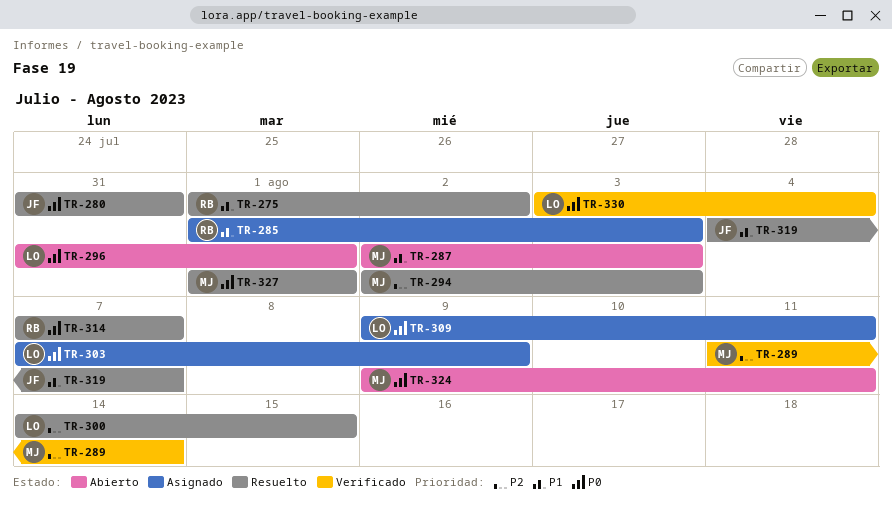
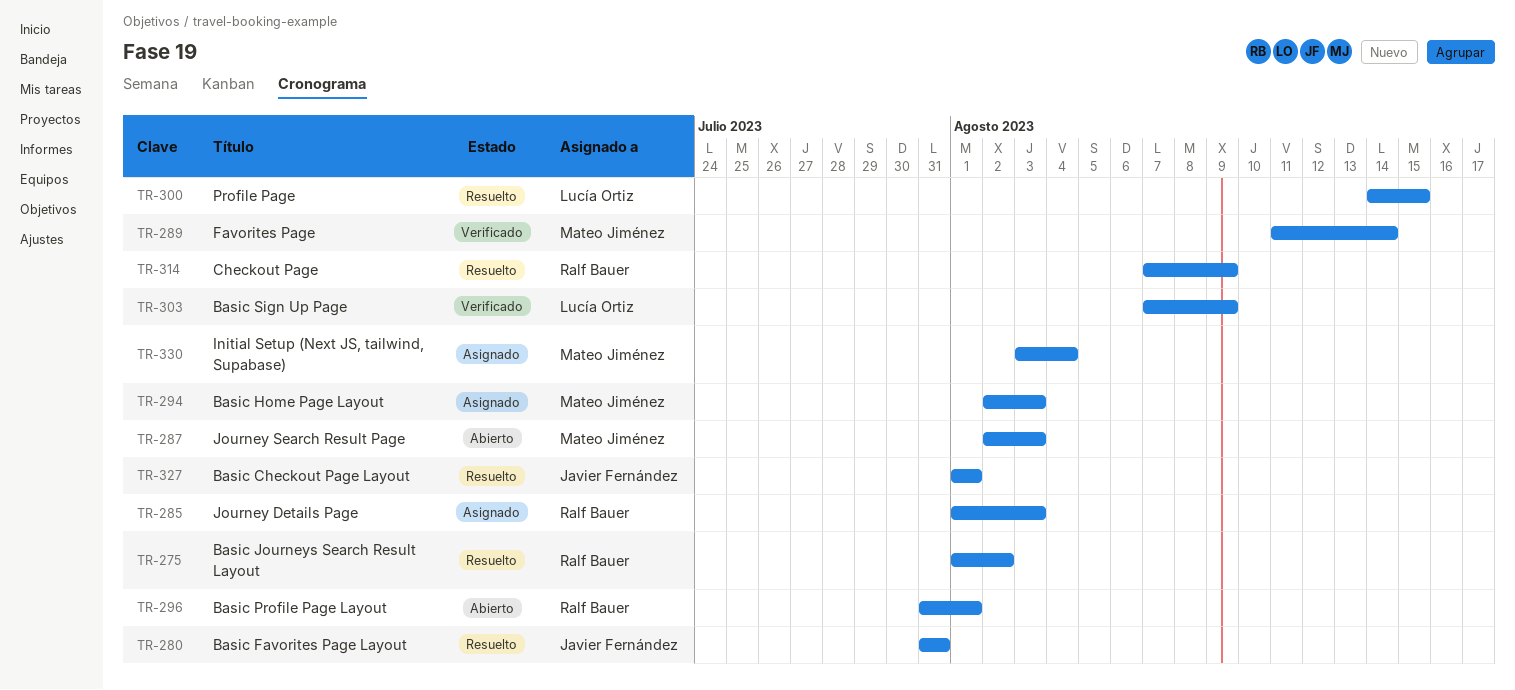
TR-294, status: Resuelto -> Asignado
TR-296, owner: Lucía Ortiz -> Ralf Bauer
TR-303, status: Asignado -> Verificado
TR-309: present -> none
TR-314, due: Aug 7 -> Aug 9
TR-319: present -> none
TR-324: present -> none
TR-327, owner: Mateo Jiménez -> Javier Fernández
TR-330, status: Verificado -> Asignado
TR-330, owner: Lucía Ortiz -> Mateo Jiménez

